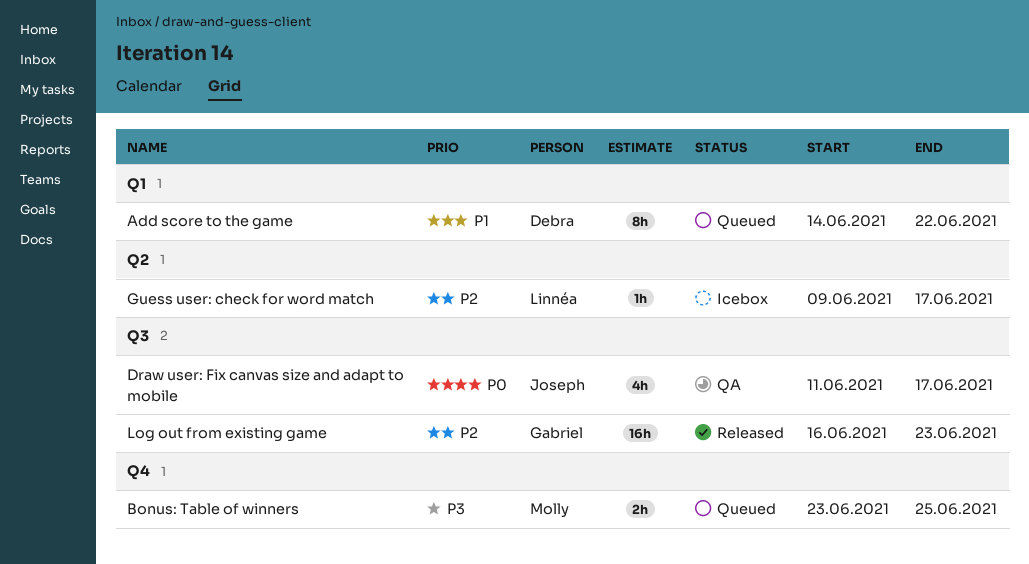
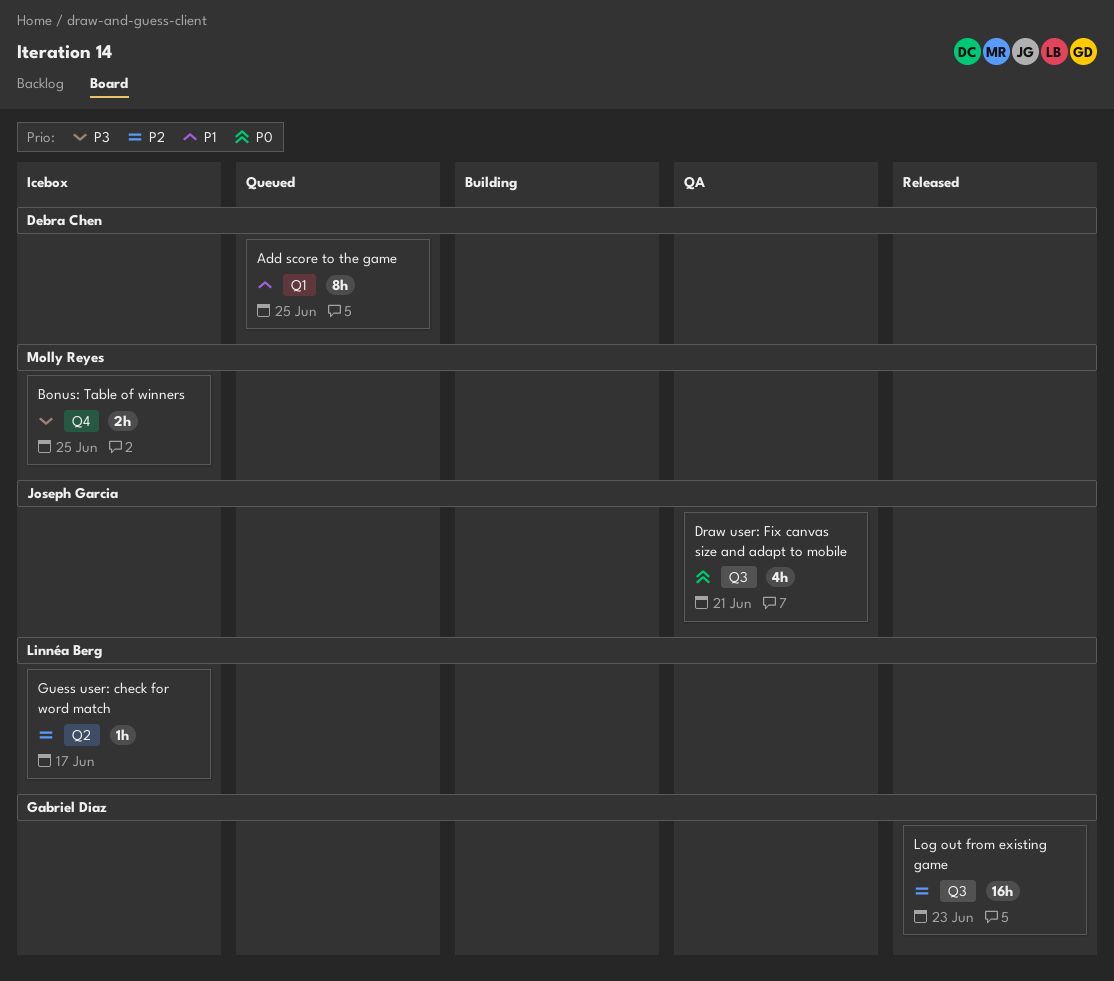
Add score to the game, due: Jun 22 -> Jun 25
Bonus: Table of winners, status: Queued -> Icebox
Draw user: Fix canvas size and adapt to mobile, due: Jun 17 -> Jun 21

